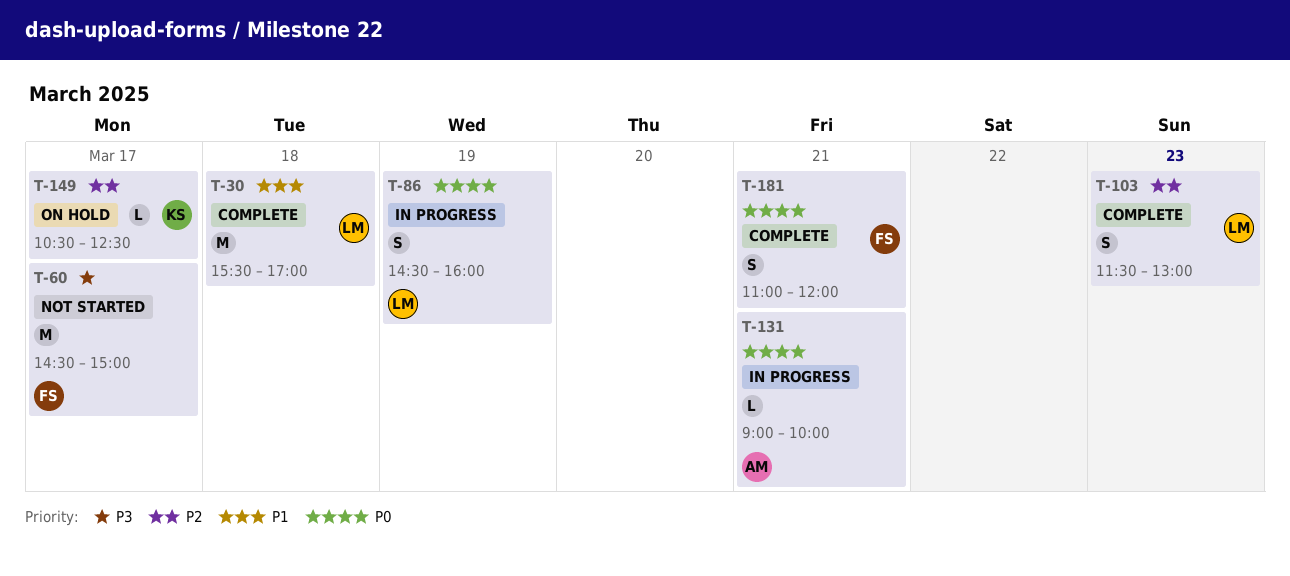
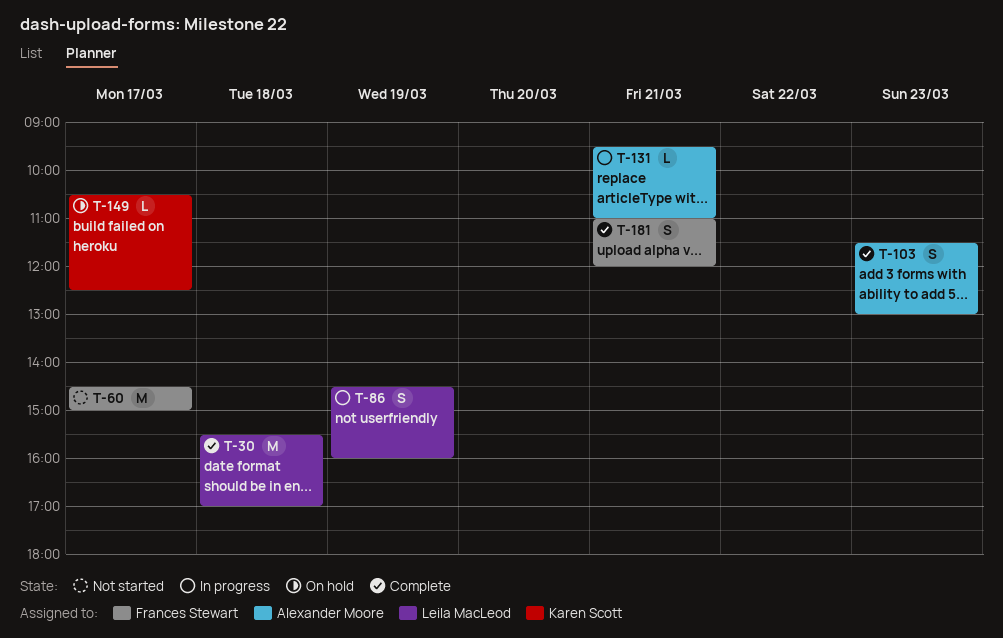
T-103, owner: Leila MacLeod -> Alexander Moore
T-131, begins: 09:00 -> 09:30
T-131, ends: 10:00 -> 11:00

